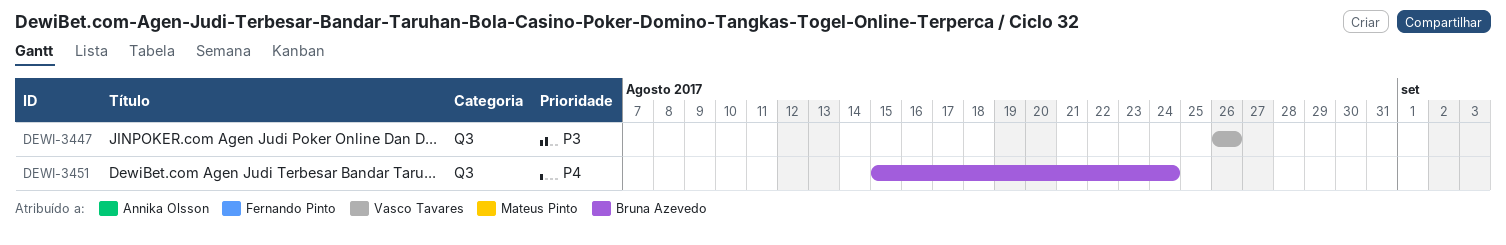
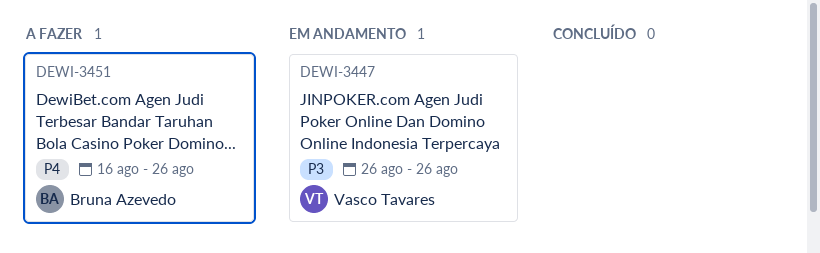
DEWI-3451, start: Aug 15 -> Aug 16
DEWI-3451, due: Aug 24 -> Aug 26

